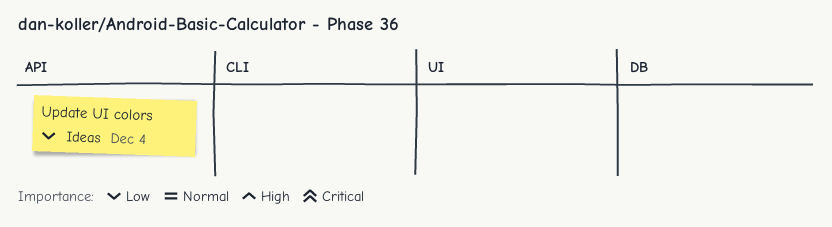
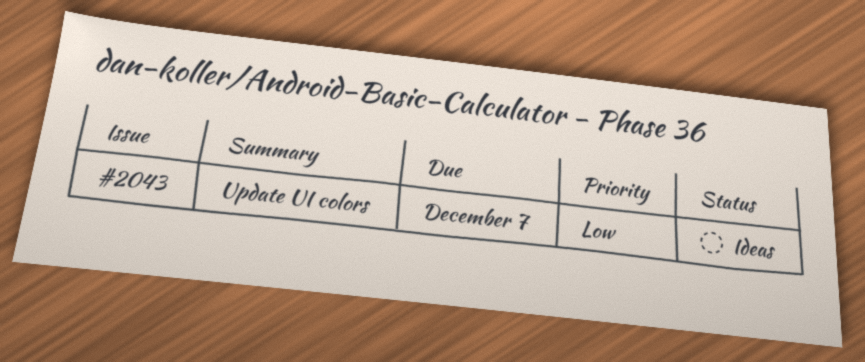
Update UI colors, due: Dec 4 -> Dec 7

